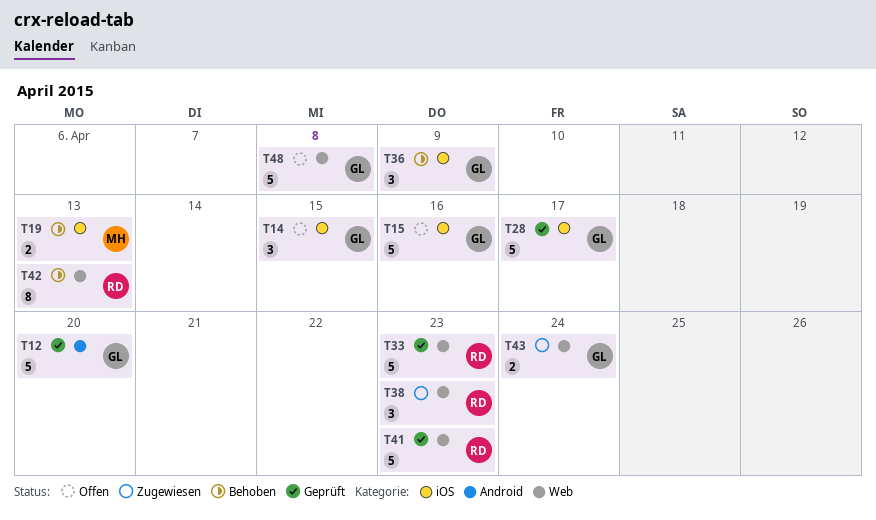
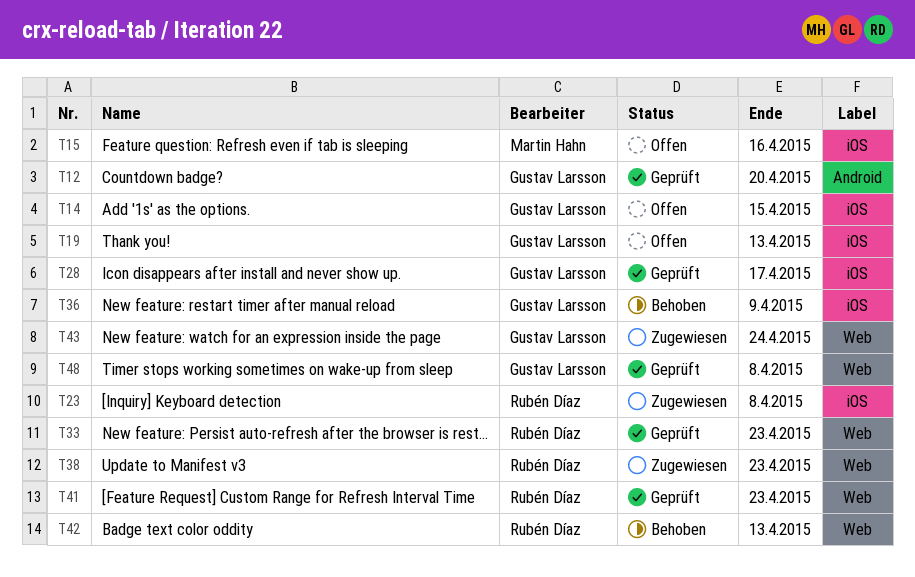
T15, owner: Gustav Larsson -> Martin Hahn
T19, status: Behoben -> Offen
T19, owner: Martin Hahn -> Gustav Larsson
T23: none -> present
T48, status: Offen -> Geprüft

